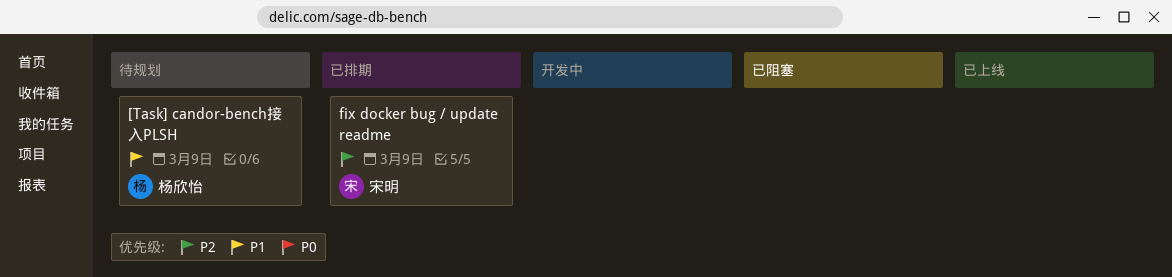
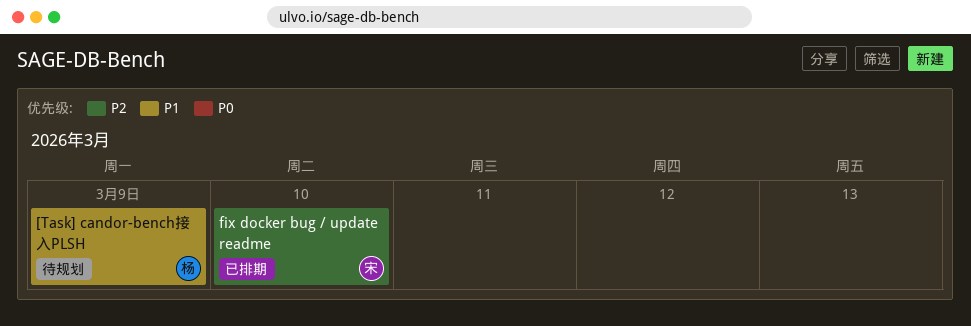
fix docker bug / update readme, due: Mar 9 -> Mar 10

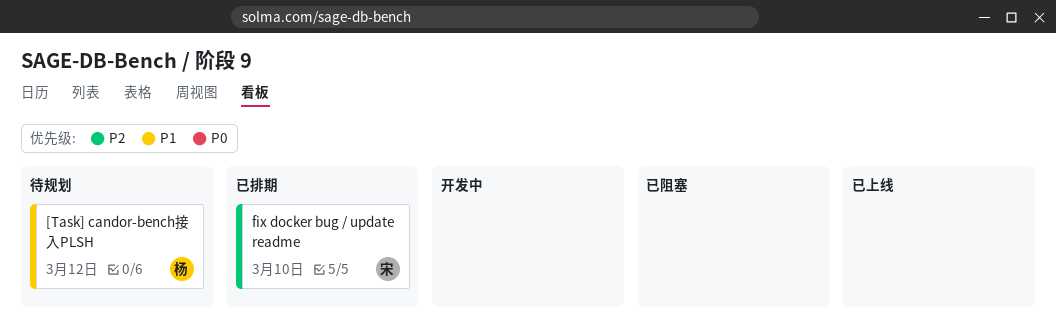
[Task] candor-bench接入PLSH, due: Mar 9 -> Mar 12

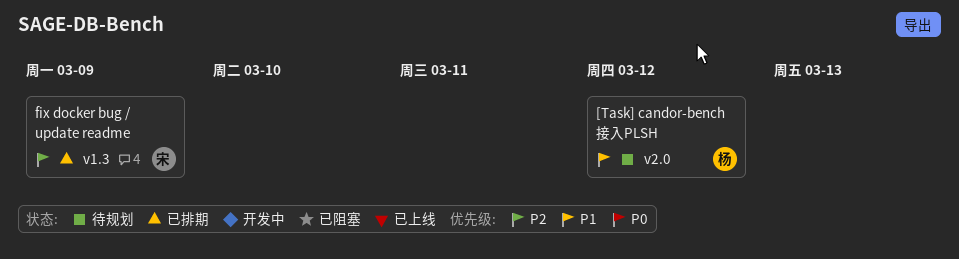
fix docker bug / update readme, due: Mar 10 -> Mar 9

